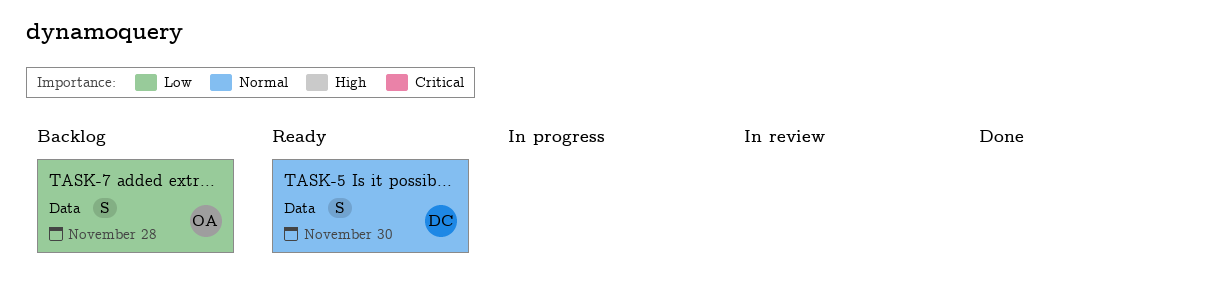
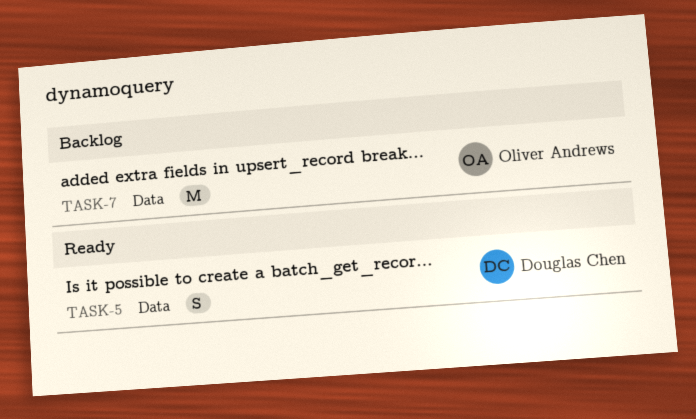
TASK-7, estimate: S -> M

